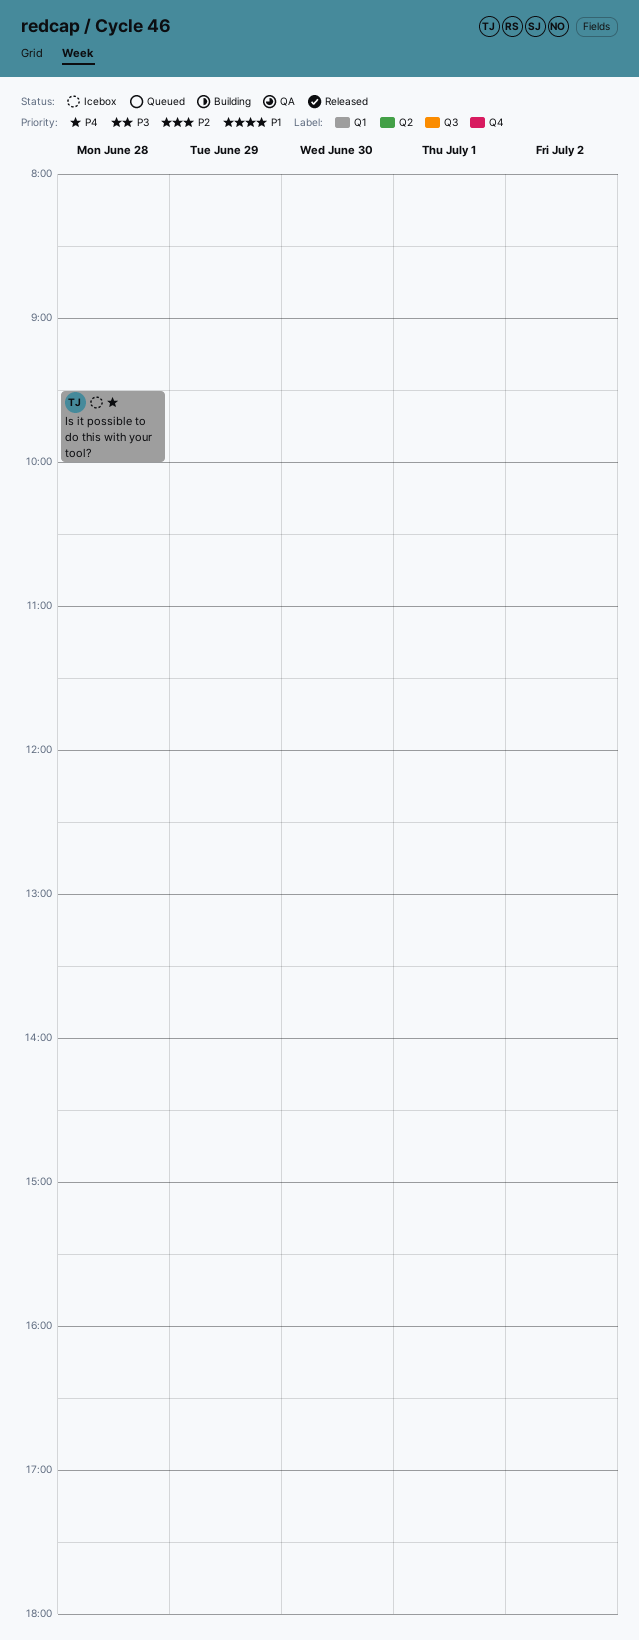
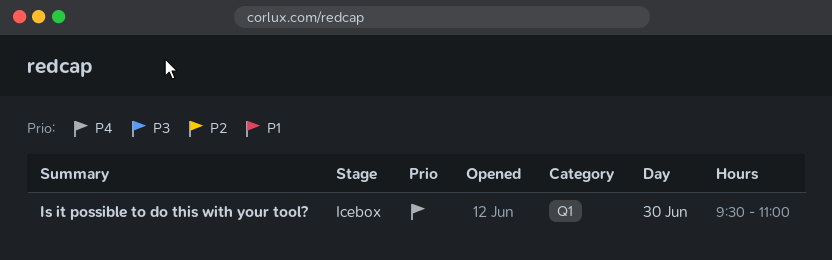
Is it possible to do this with your tool?, day: Jun 28 -> Jun 30
Is it possible to do this with your tool?, ends: 10:00 -> 11:00

